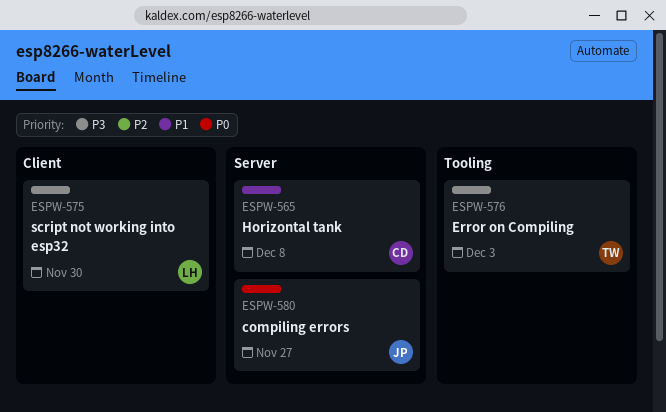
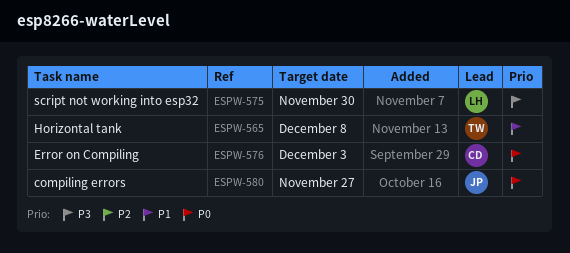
ESPW-565, owner: CD -> TW
ESPW-576, owner: TW -> CD
ESPW-576, priority: P3 -> P0

